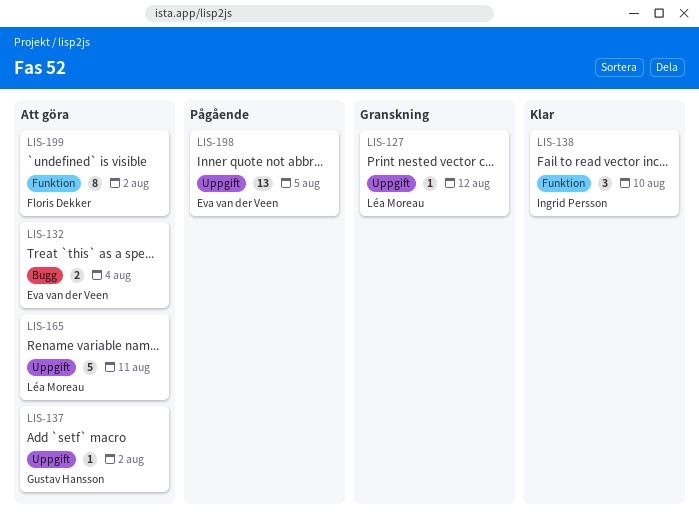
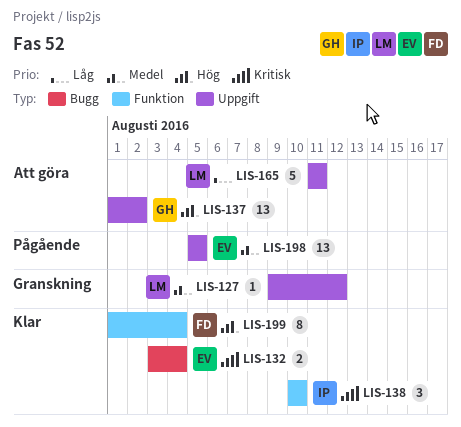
LIS-132, status: Att göra -> Klar
LIS-137, estimate: 1 -> 13
LIS-199, status: Att göra -> Klar
LIS-199, due: Aug 2 -> Aug 4

